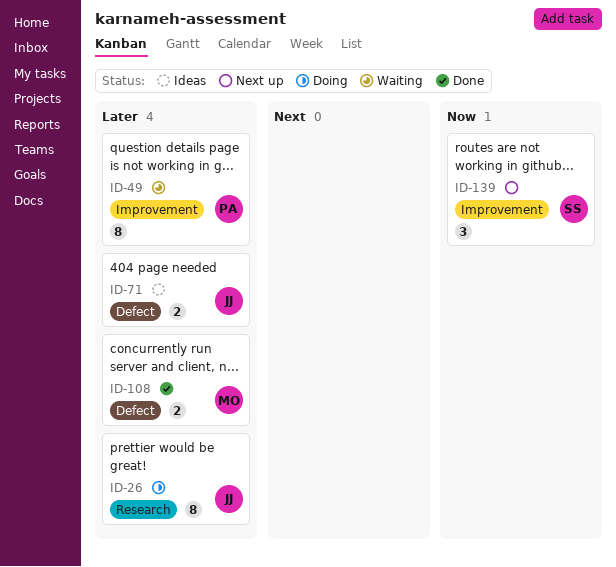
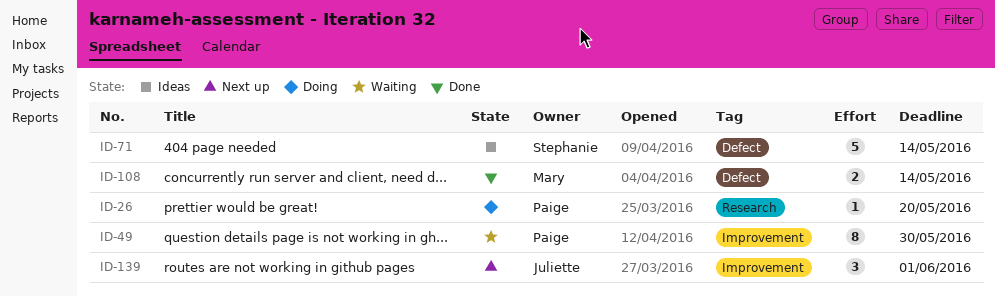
ID-26, owner: Juliette -> Paige
ID-26, estimate: 8 -> 1
ID-71, owner: Juliette -> Stephanie
ID-71, estimate: 2 -> 5
ID-139, owner: Stephanie -> Juliette

